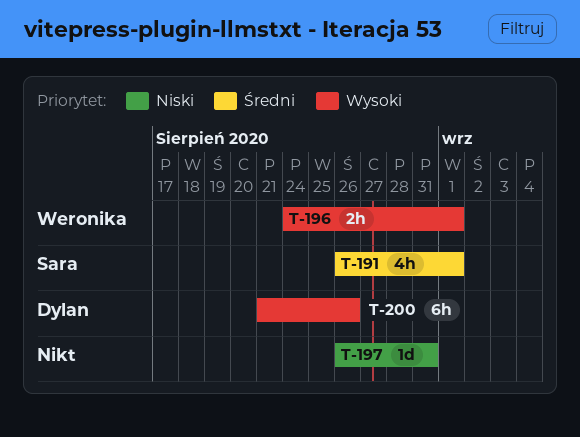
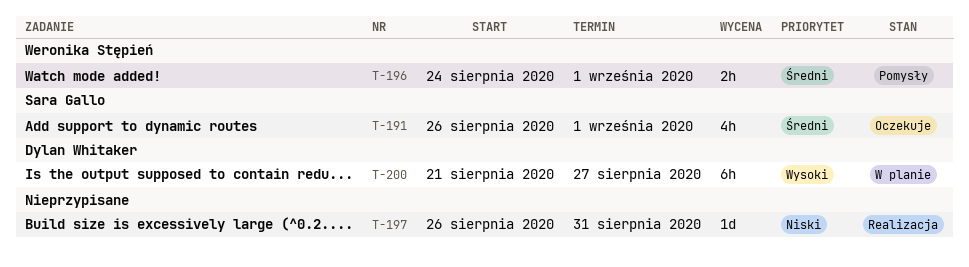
T-196, priority: Wysoki -> Średni
T-200, due: Aug 26 -> Aug 27

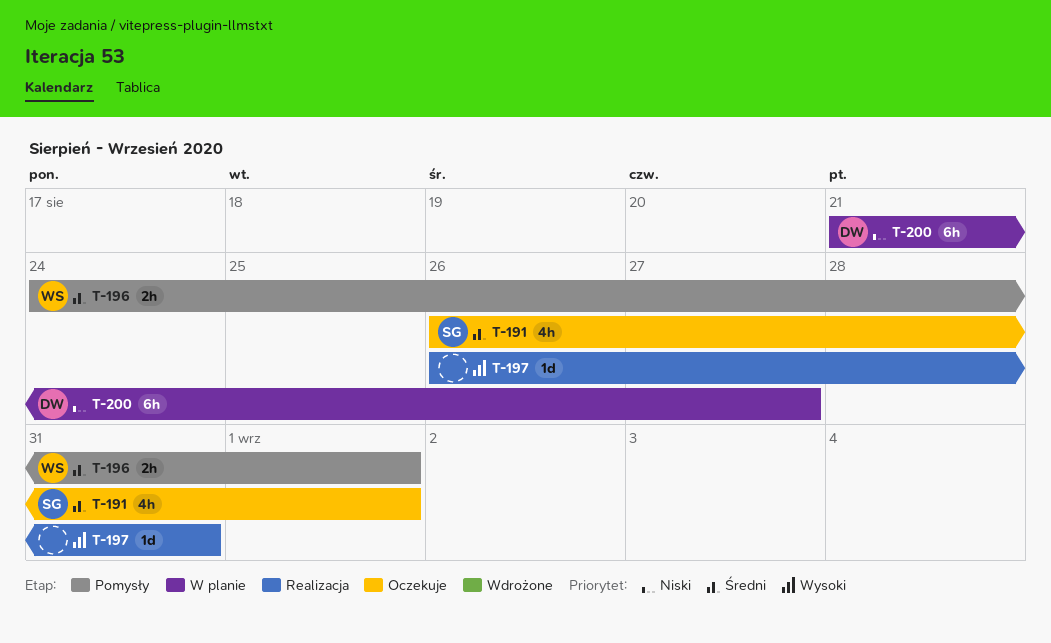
T-197, priority: Niski -> Wysoki
T-200, priority: Wysoki -> Niski

